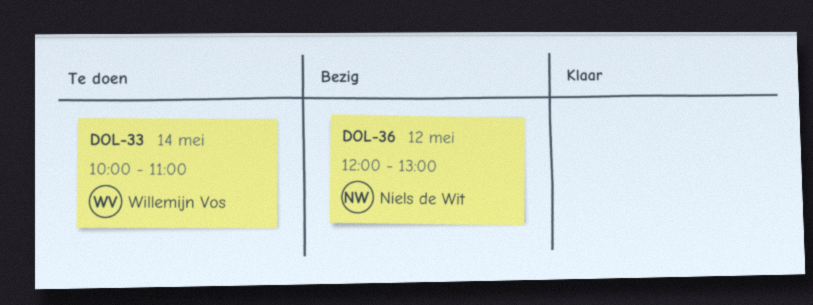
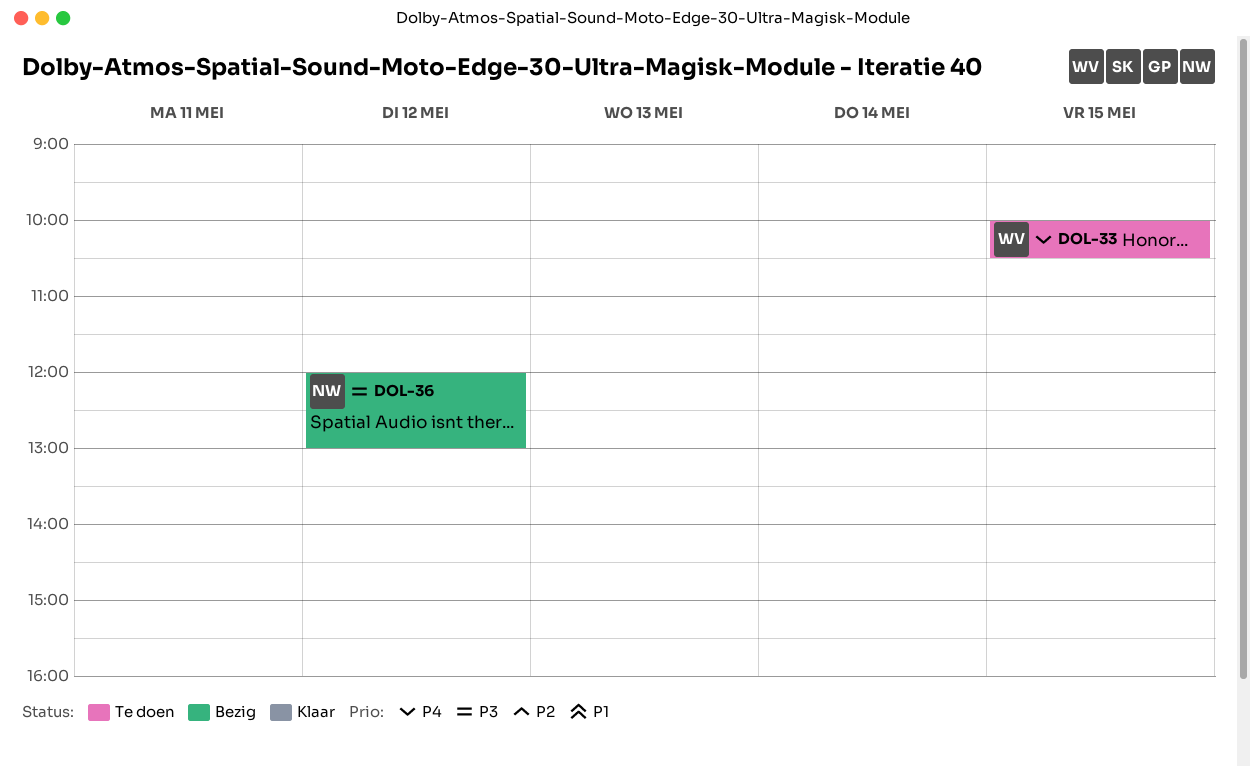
DOL-33, day: May 14 -> May 15
DOL-33, ends: 11:00 -> 10:30

